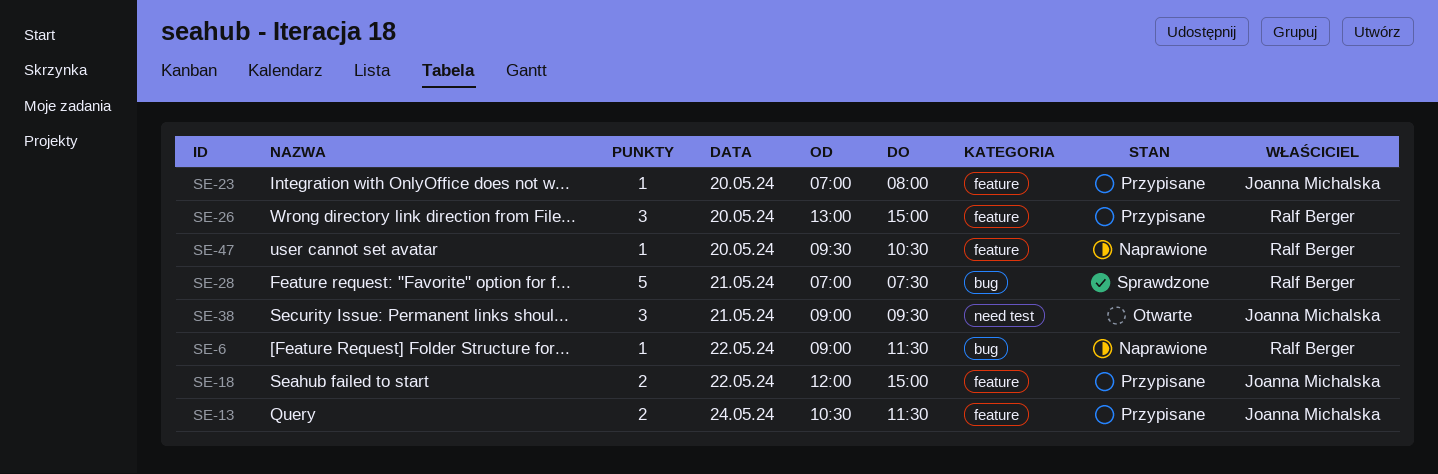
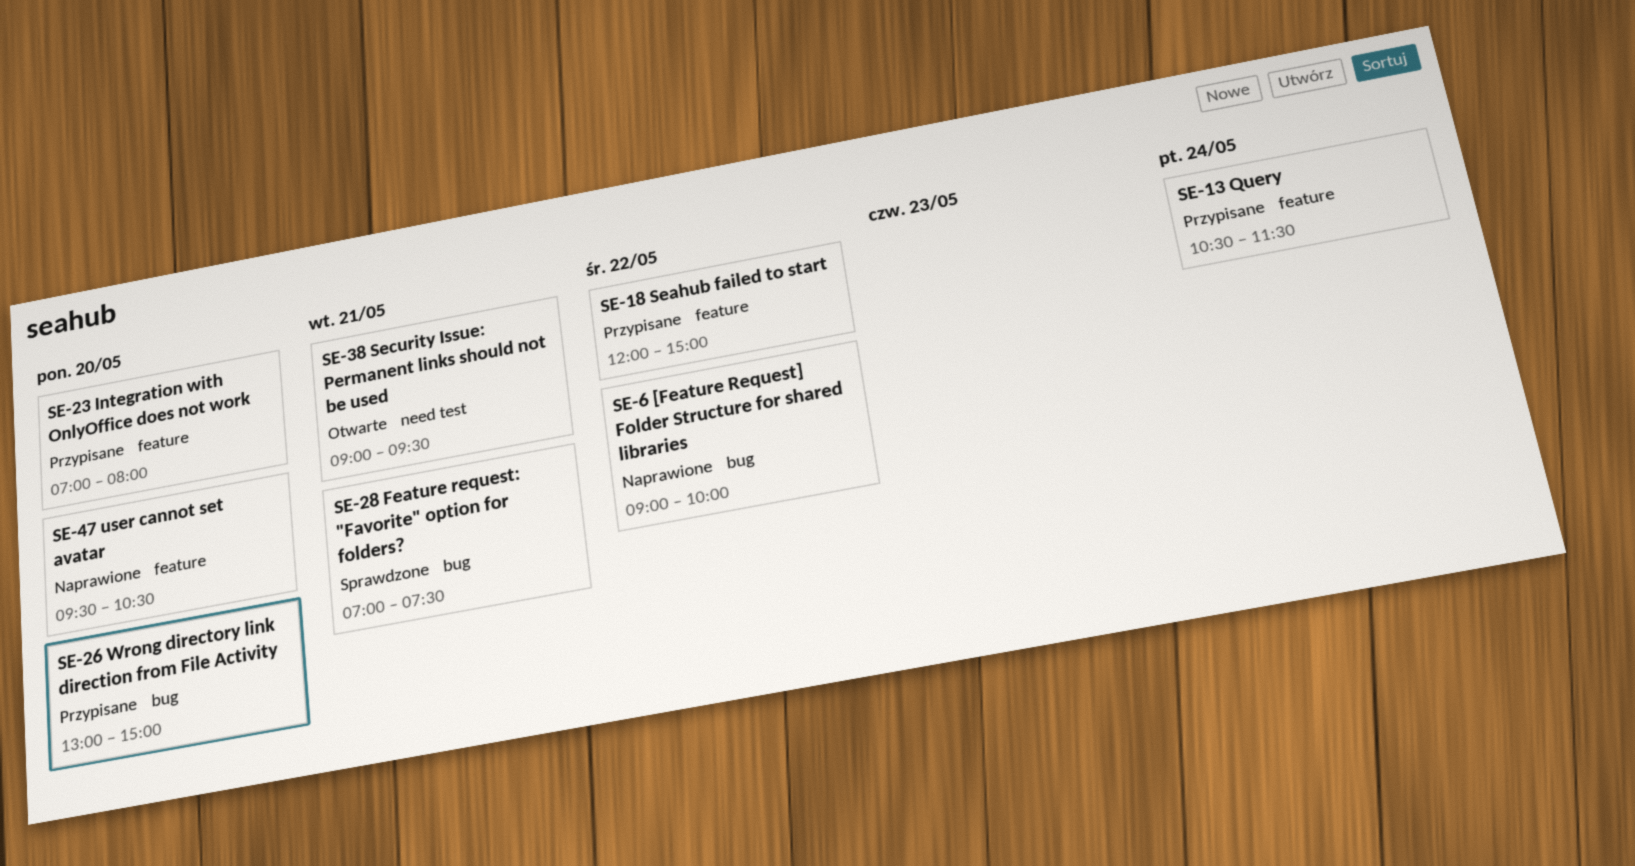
SE-6, ends: 11:30 -> 10:00
SE-26, label: feature -> bug

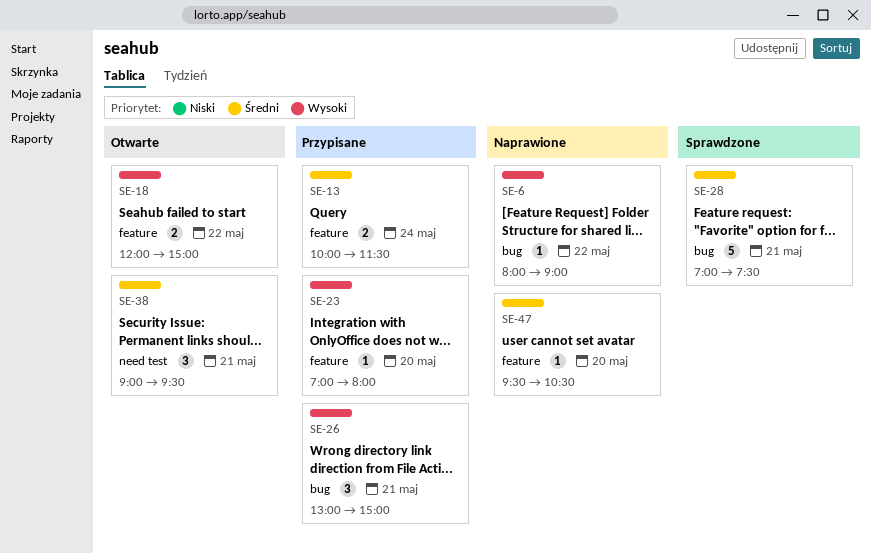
SE-6, begins: 09:00 -> 08:00
SE-6, ends: 10:00 -> 09:00
SE-13, begins: 10:30 -> 10:00
SE-18, status: Przypisane -> Otwarte
SE-26, day: May 20 -> May 21

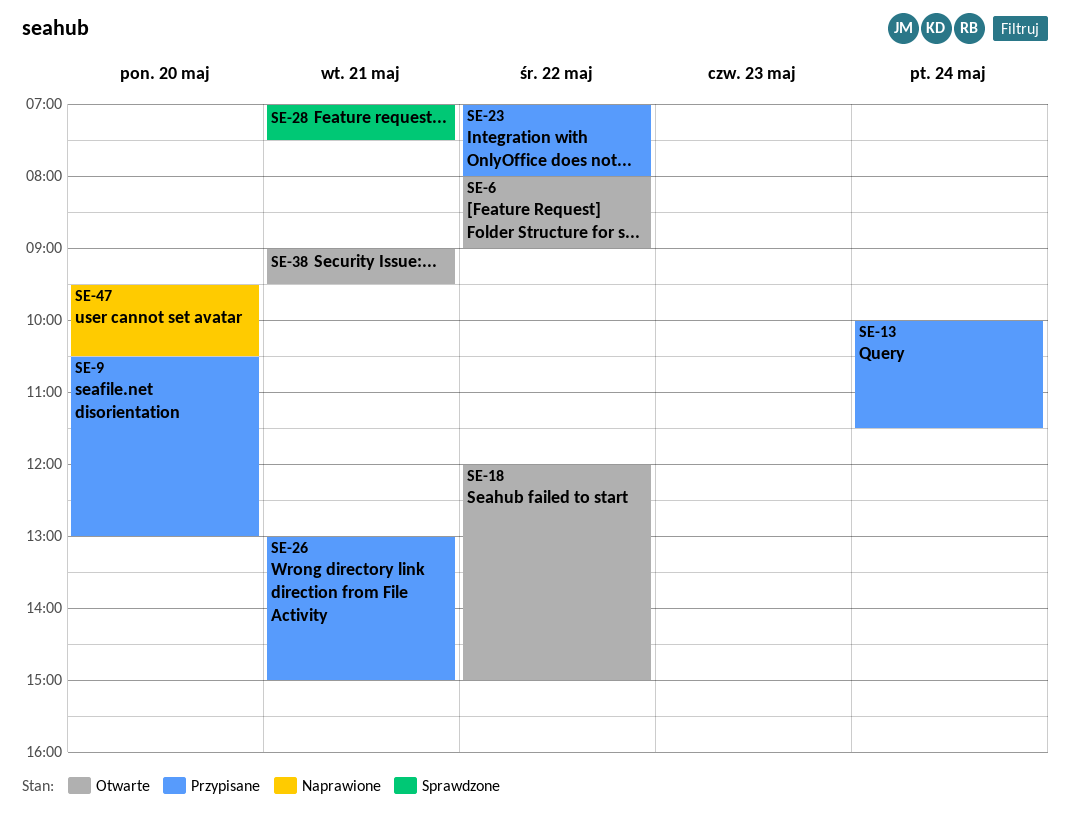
SE-6, status: Naprawione -> Otwarte
SE-9: none -> present
SE-23, day: May 20 -> May 22

